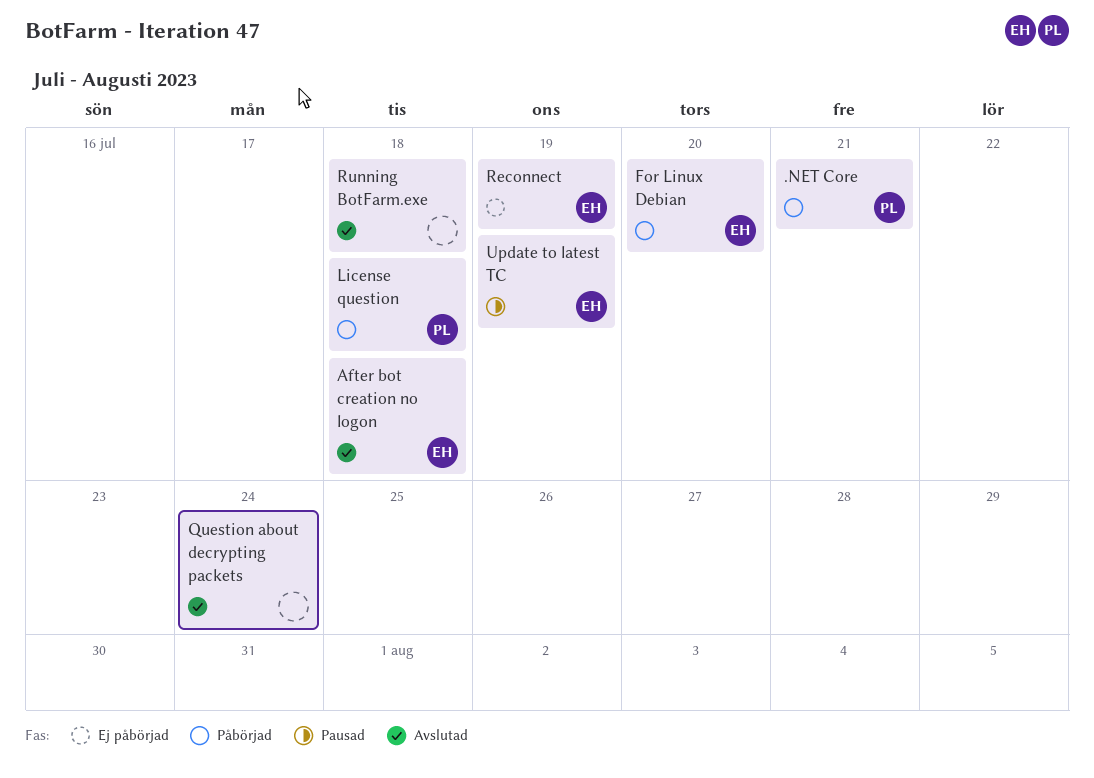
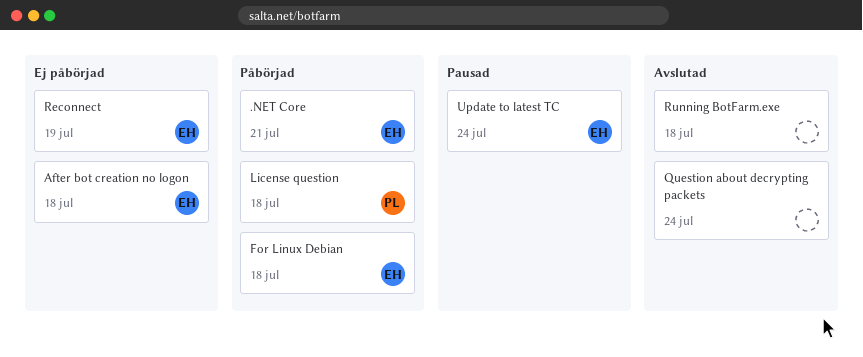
.NET Core, owner: PL -> EH
After bot creation no logon, status: Avslutad -> Ej påbörjad
For Linux Debian, due: Jul 20 -> Jul 18
Update to latest TC, due: Jul 19 -> Jul 24

